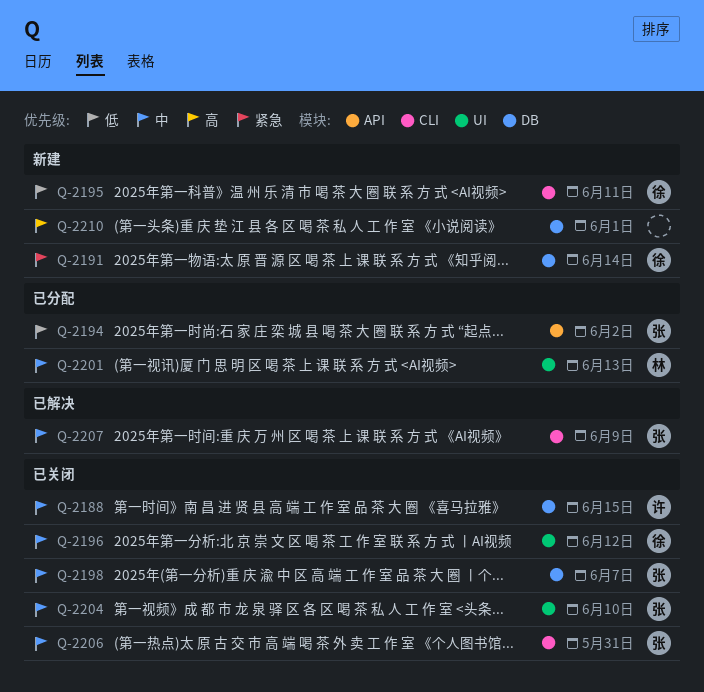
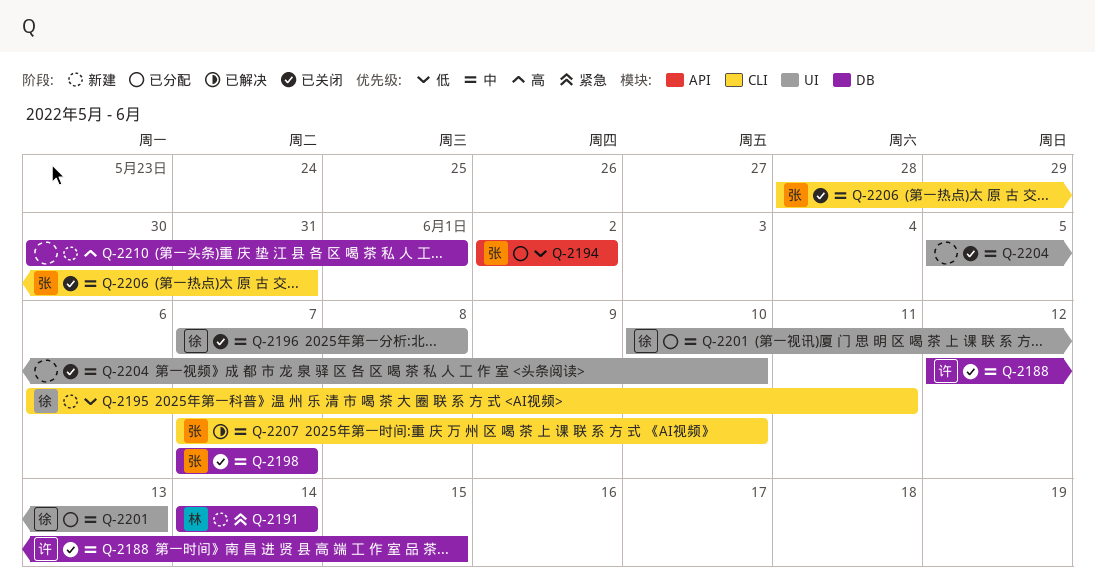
Q-2191, owner: 徐 -> 林
Q-2196, due: Jun 12 -> Jun 8
Q-2201, owner: 林 -> 徐
Q-2204, owner: 张 -> none
Q-2207, due: Jun 9 -> Jun 10

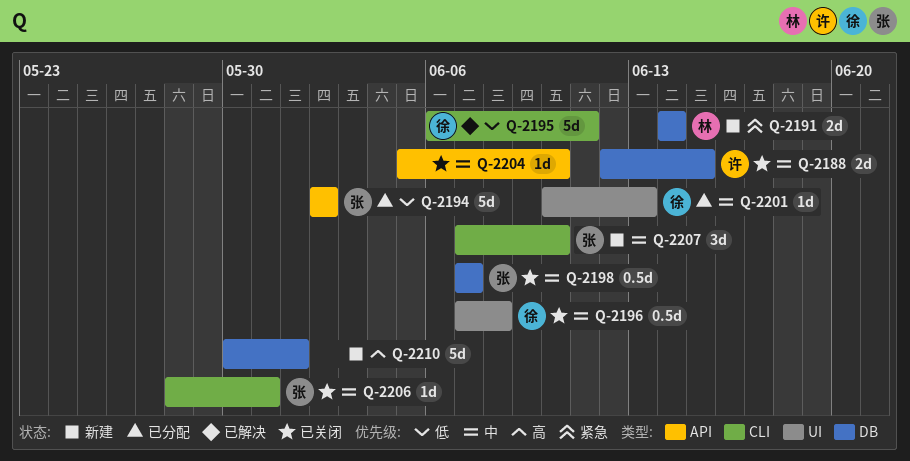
Q-2195, status: 新建 -> 已解决
Q-2204, label: UI -> API
Q-2207, status: 已解决 -> 新建

